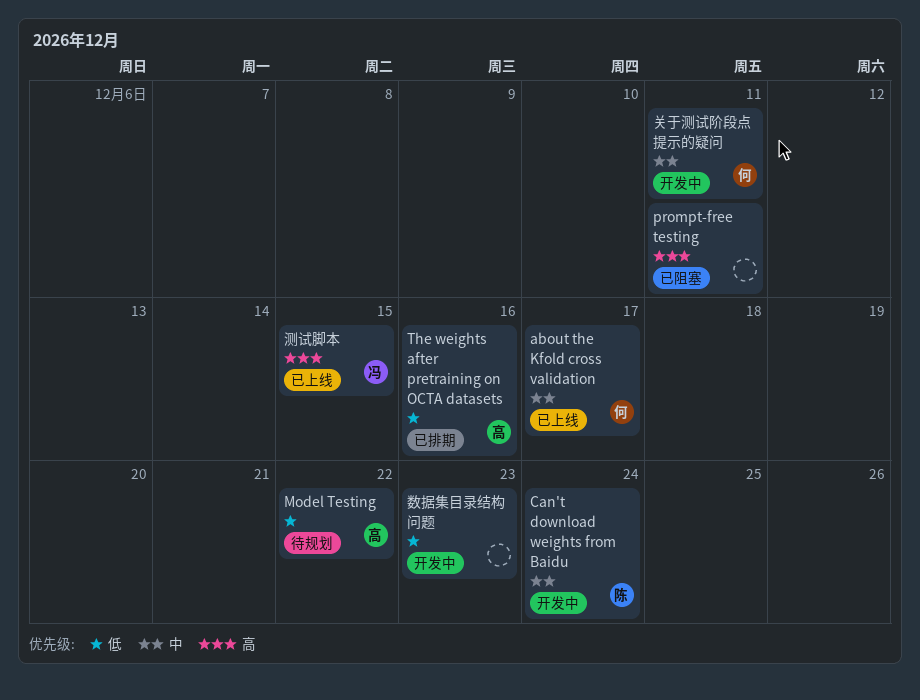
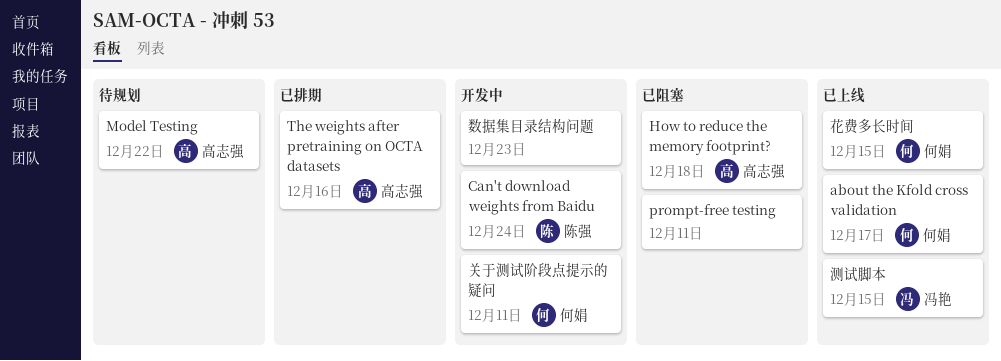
How to reduce the memory footprint?: none -> present
花费多长时间: none -> present

